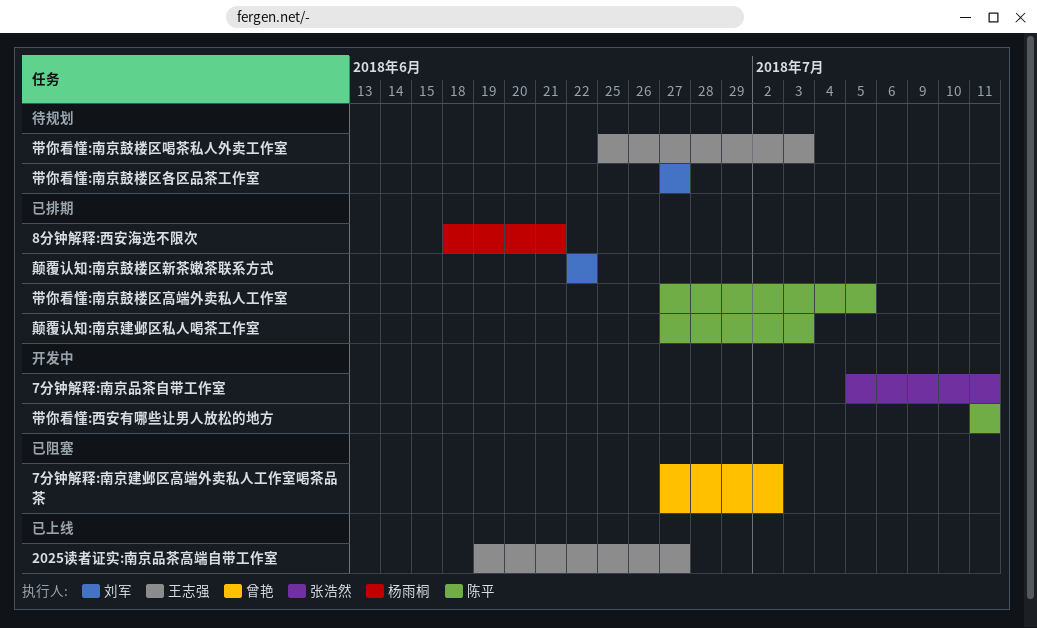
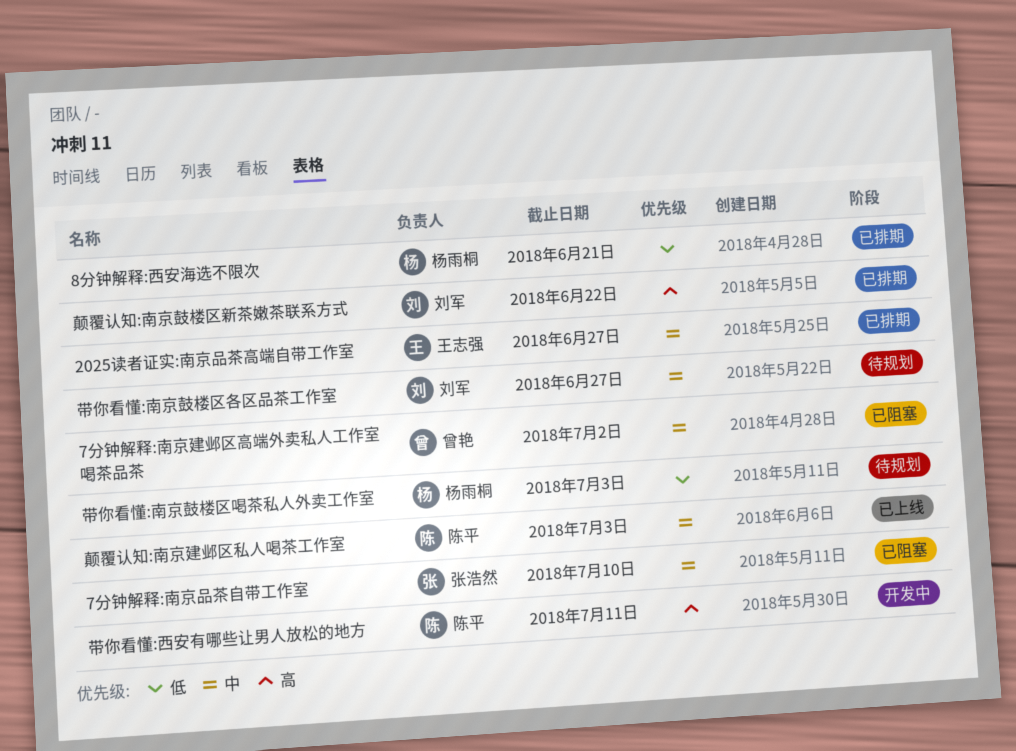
2025读者证实:南京品茶高端自带工作室, status: 已上线 -> 已排期
7分钟解释:南京品茶自带工作室, status: 开发中 -> 已阻塞
7分钟解释:南京品茶自带工作室, due: Jul 11 -> Jul 10
带你看懂:南京鼓楼区喝茶私人外卖工作室, owner: 王志强 -> 杨雨桐
带你看懂:南京鼓楼区高端外卖私人工作室: present -> none
颠覆认知:南京建邺区私人喝茶工作室, status: 已排期 -> 已上线

